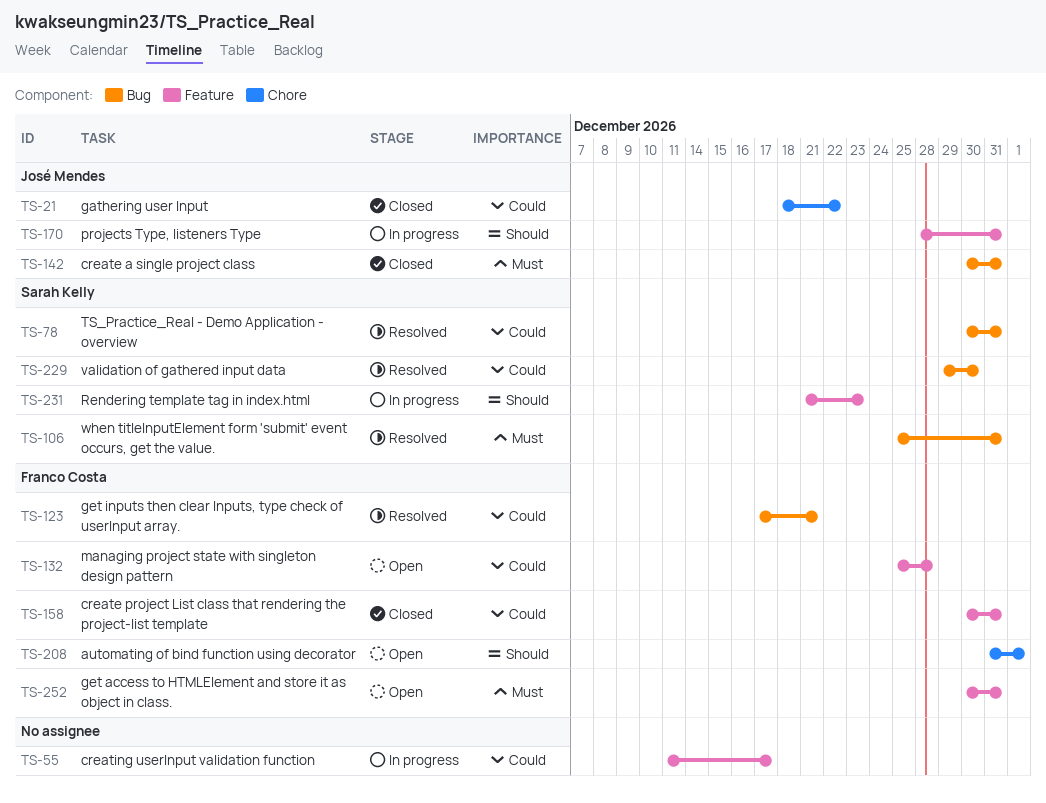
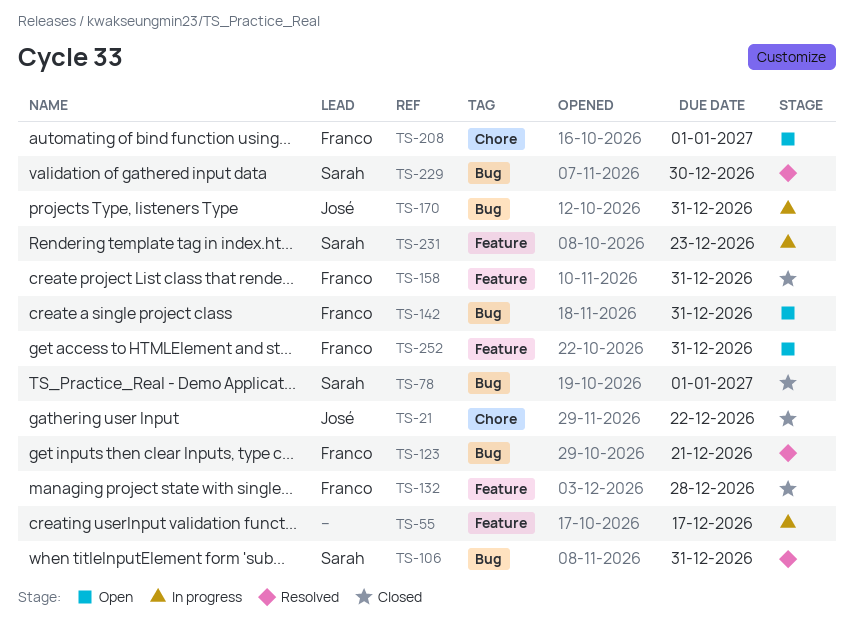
TS-78, status: Resolved -> Closed
TS-78, due: Dec 31 -> Jan 1
TS-132, status: Open -> Closed
TS-142, status: Closed -> Open
TS-142, owner: José Mendes -> Franco Costa
TS-170, label: Feature -> Bug

